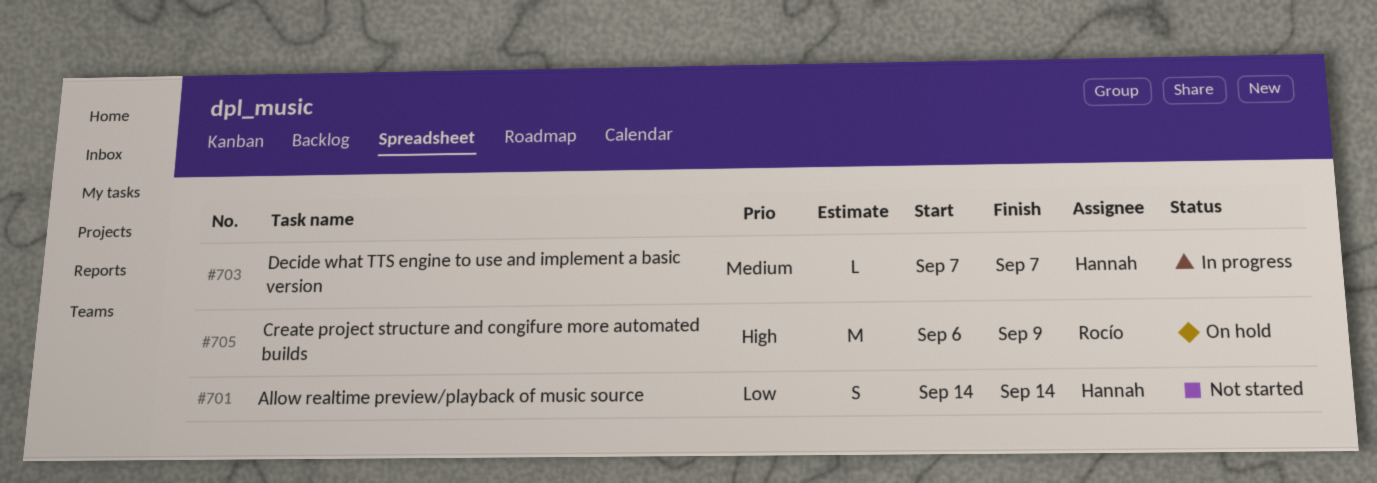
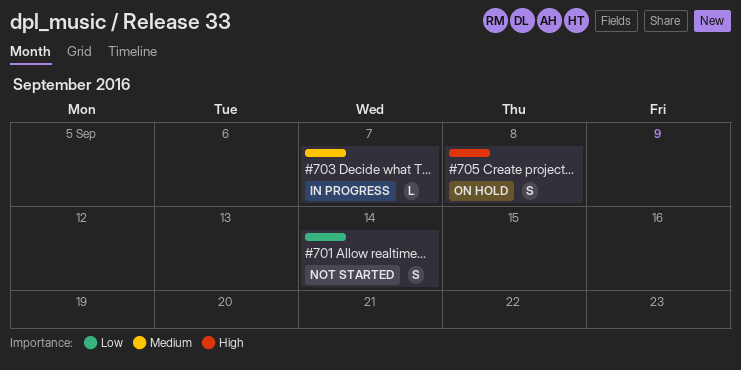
#705, estimate: M -> S
#705, due: Sep 9 -> Sep 8

